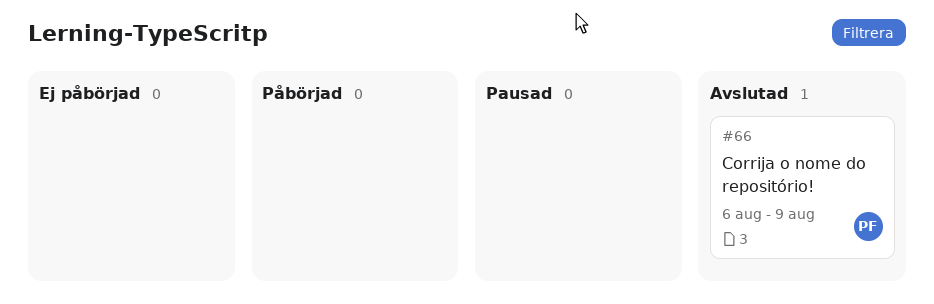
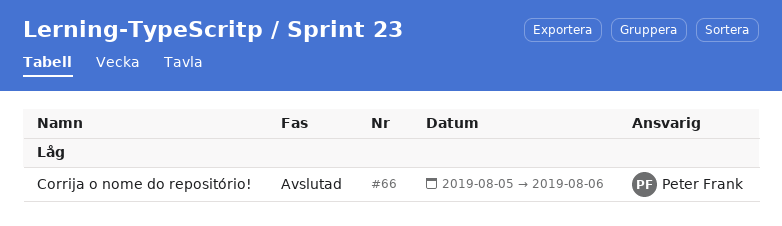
#66, start: Aug 6 -> Aug 5
#66, due: Aug 9 -> Aug 6

